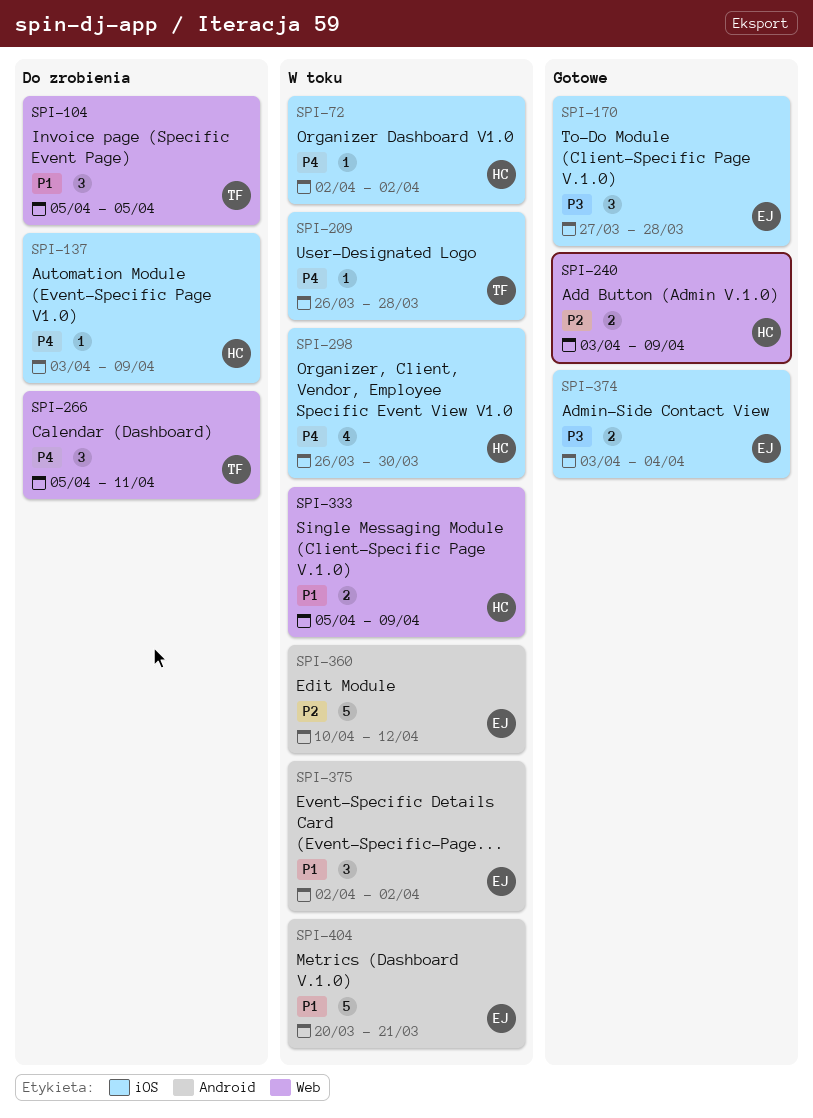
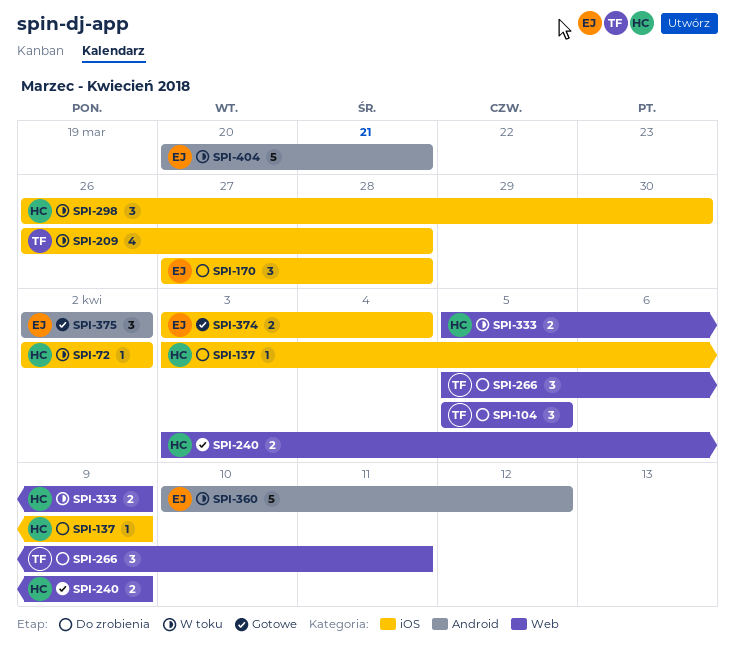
SPI-170, status: Gotowe -> Do zrobienia
SPI-209, estimate: 1 -> 4
SPI-298, estimate: 4 -> 3
SPI-375, status: W toku -> Gotowe

